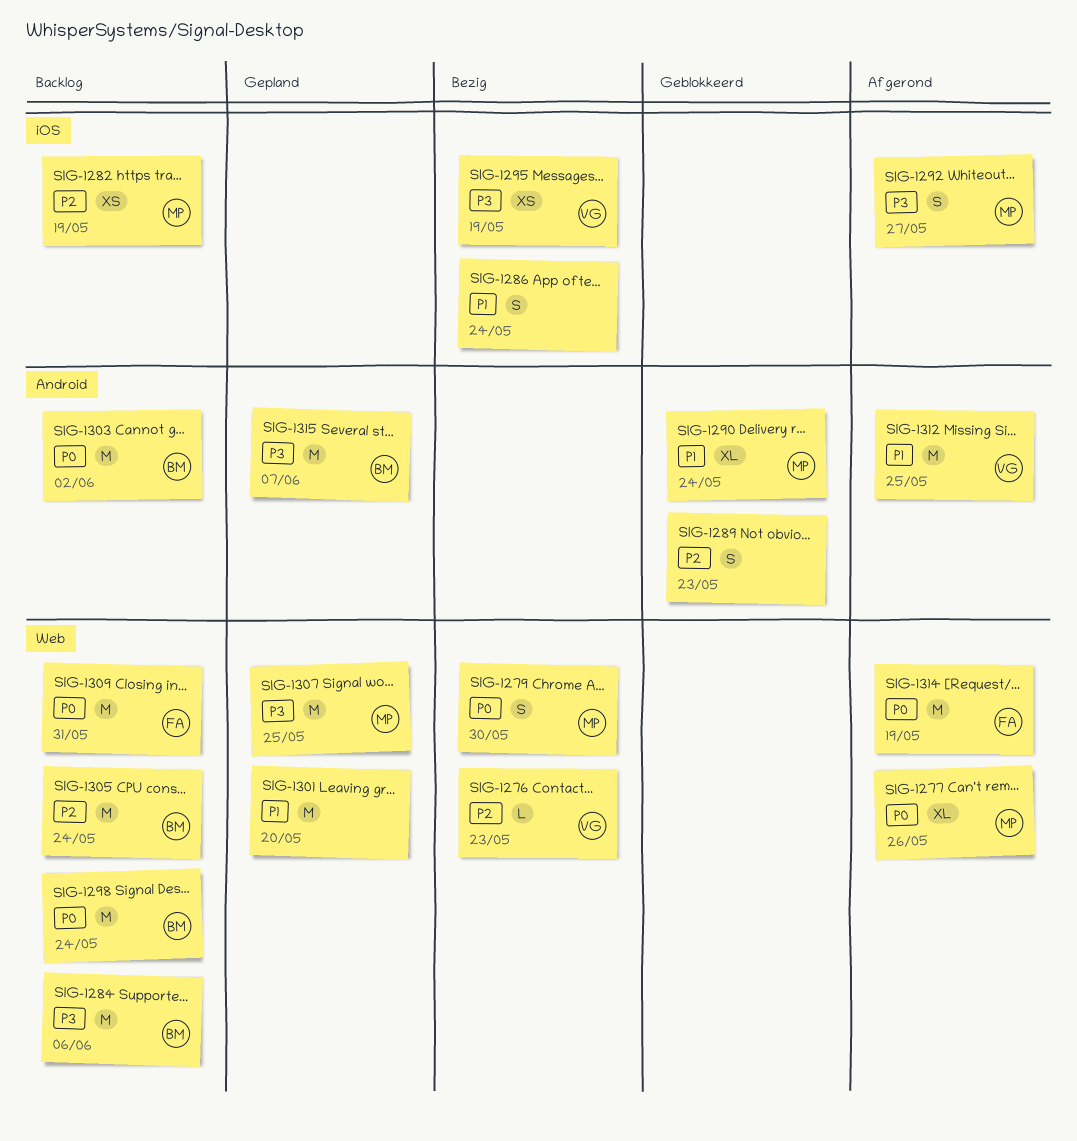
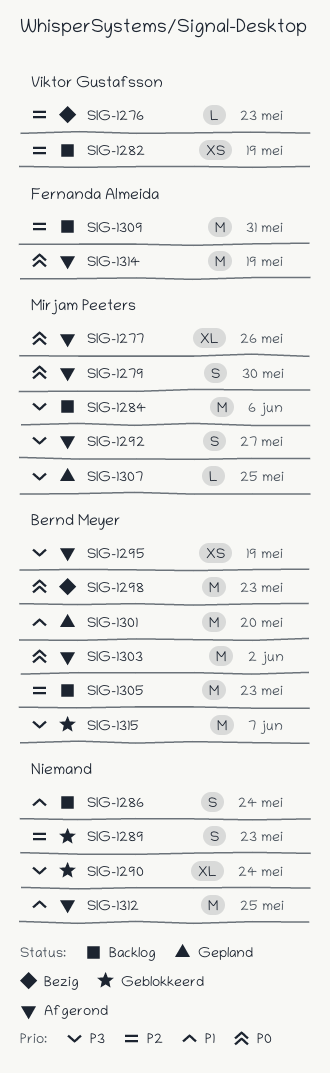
SIG-1279, status: Bezig -> Afgerond
SIG-1282, owner: Mirjam Peeters -> Viktor Gustafsson
SIG-1284, owner: Bernd Meyer -> Mirjam Peeters
SIG-1286, status: Bezig -> Backlog
SIG-1290, owner: Mirjam Peeters -> none
SIG-1290, priority: P1 -> P3
SIG-1295, status: Bezig -> Afgerond
SIG-1295, owner: Viktor Gustafsson -> Bernd Meyer
SIG-1298, status: Backlog -> Bezig
SIG-1298, due: May 24 -> May 23
SIG-1301, owner: none -> Bernd Meyer
SIG-1303, status: Backlog -> Afgerond
SIG-1305, due: May 24 -> May 23
SIG-1307, estimate: M -> L
SIG-1309, priority: P0 -> P2
SIG-1312, owner: Viktor Gustafsson -> none
SIG-1315, status: Gepland -> Geblokkeerd

